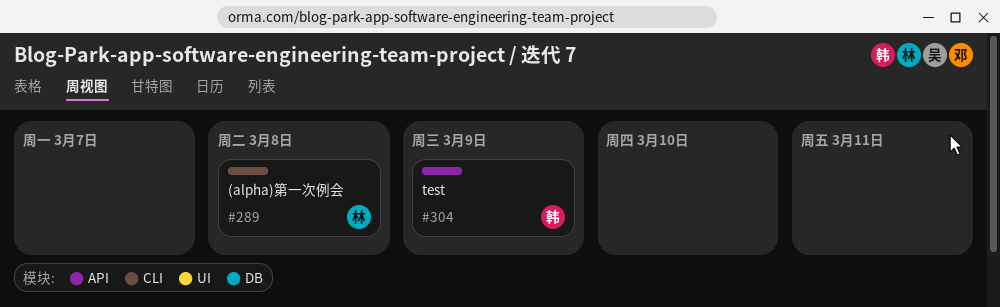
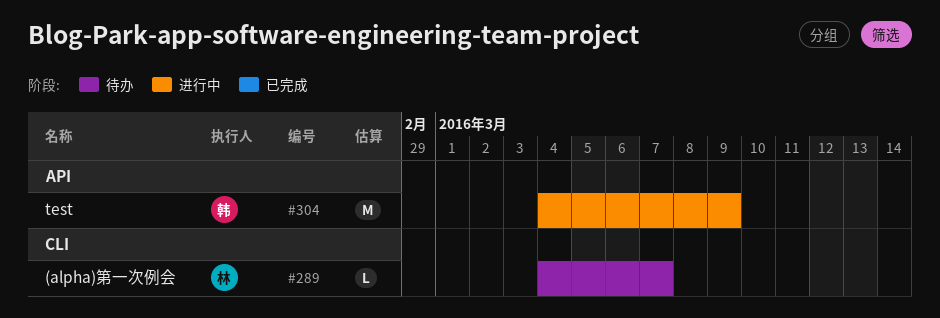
#289, due: Mar 8 -> Mar 7

